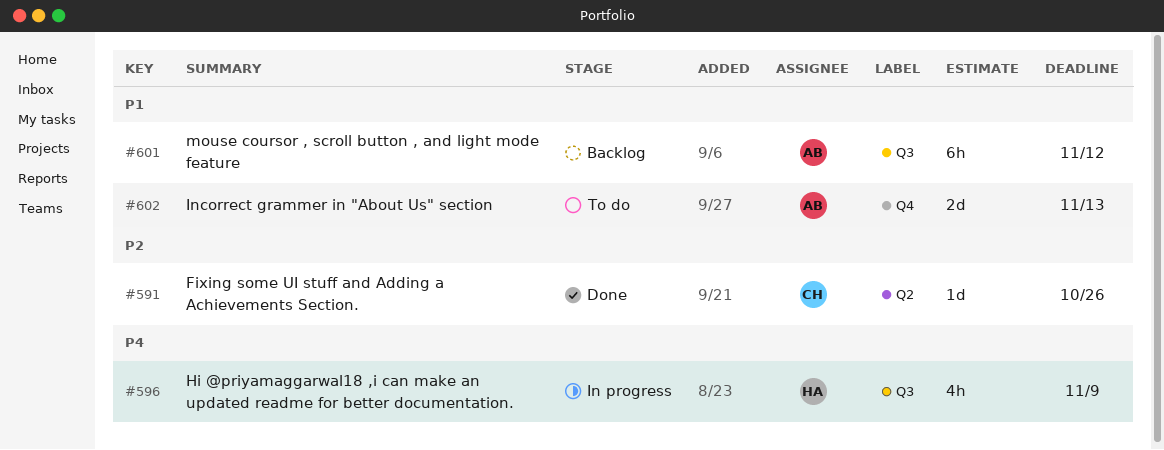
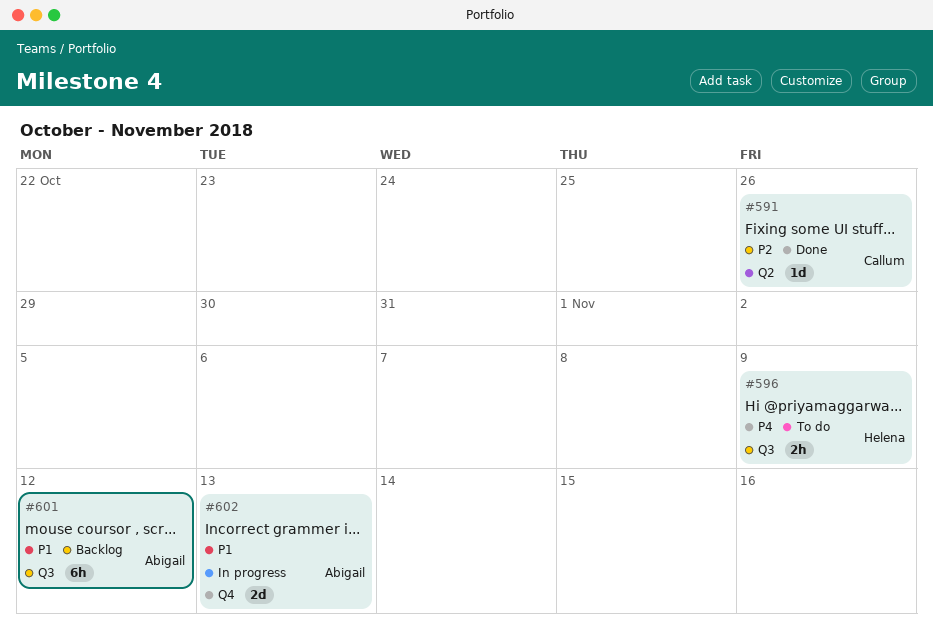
#596, status: In progress -> To do
#596, estimate: 4h -> 2h
#602, status: To do -> In progress

